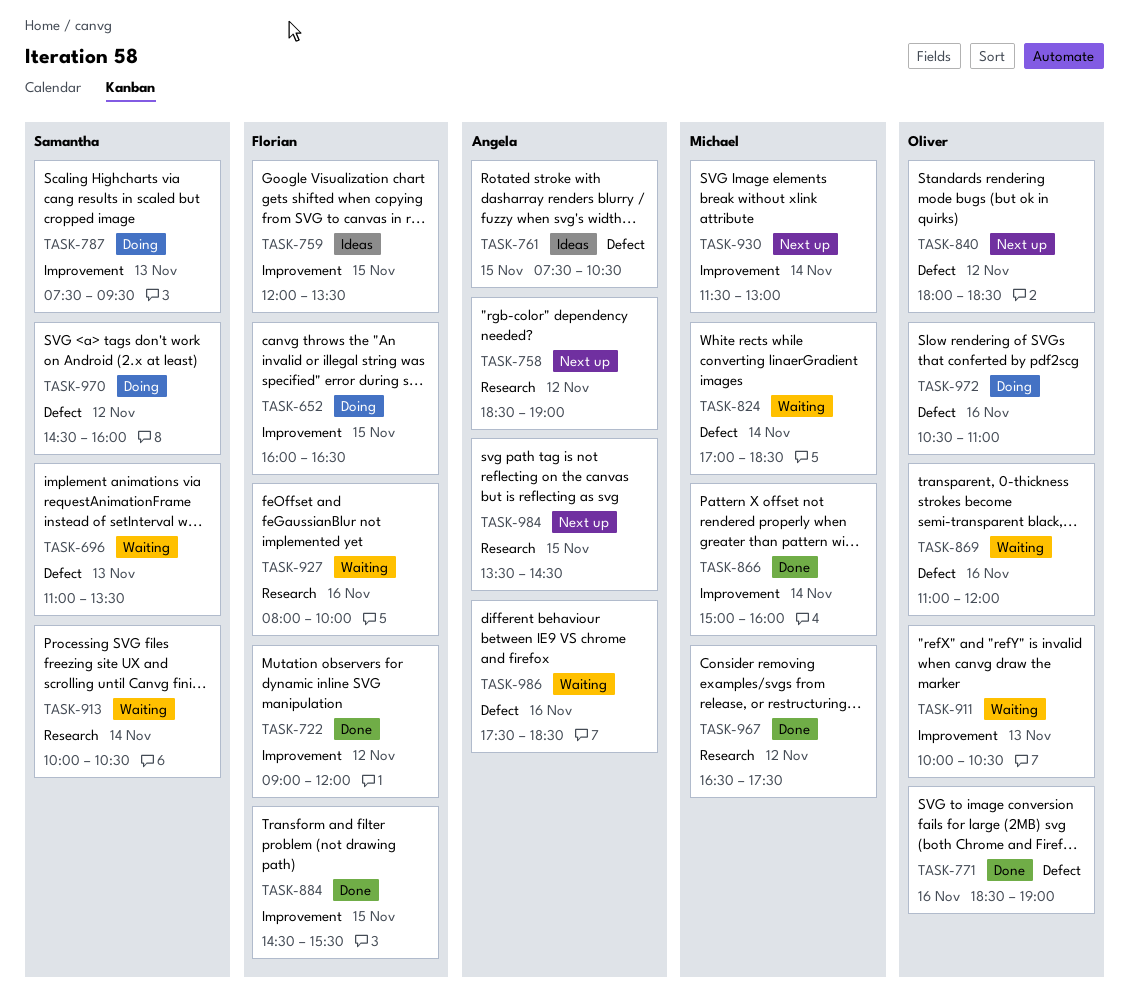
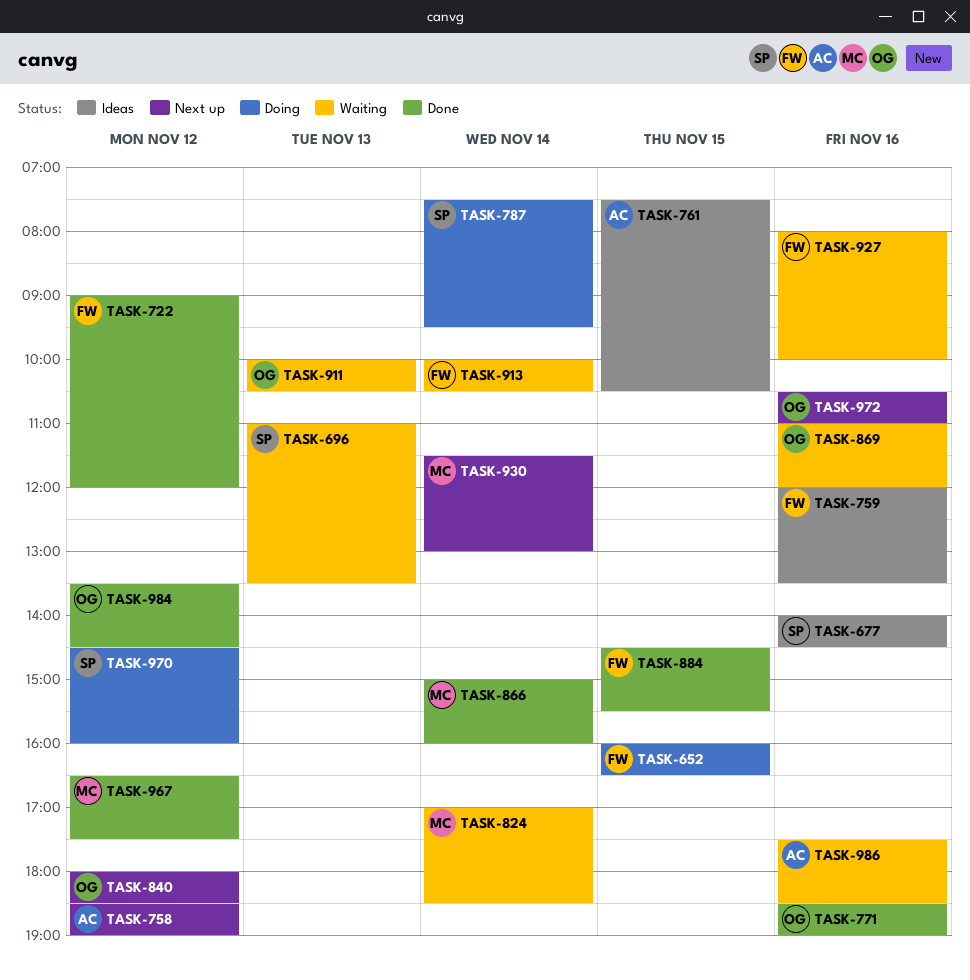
TASK-677: none -> present
TASK-759, day: Nov 15 -> Nov 16
TASK-787, day: Nov 13 -> Nov 14
TASK-913, owner: Samantha -> Florian
TASK-972, status: Doing -> Next up
TASK-984, status: Next up -> Done
TASK-984, owner: Angela -> Oliver
TASK-984, day: Nov 15 -> Nov 12

